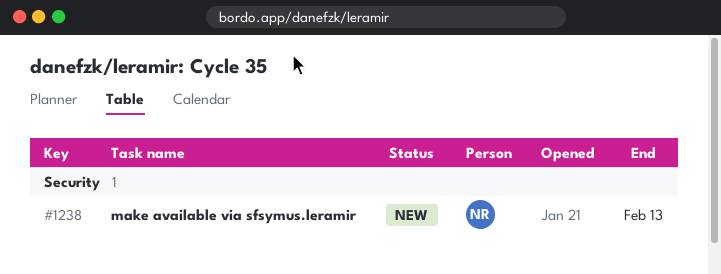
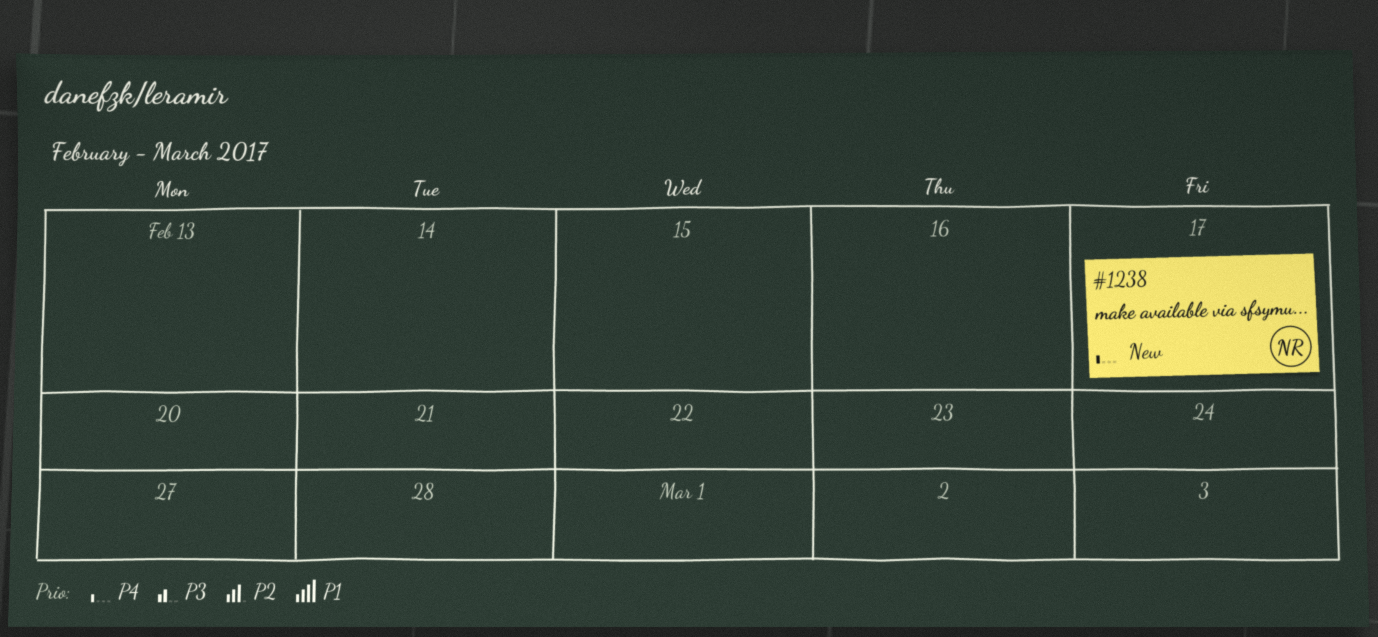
#1238, due: Feb 13 -> Feb 17

